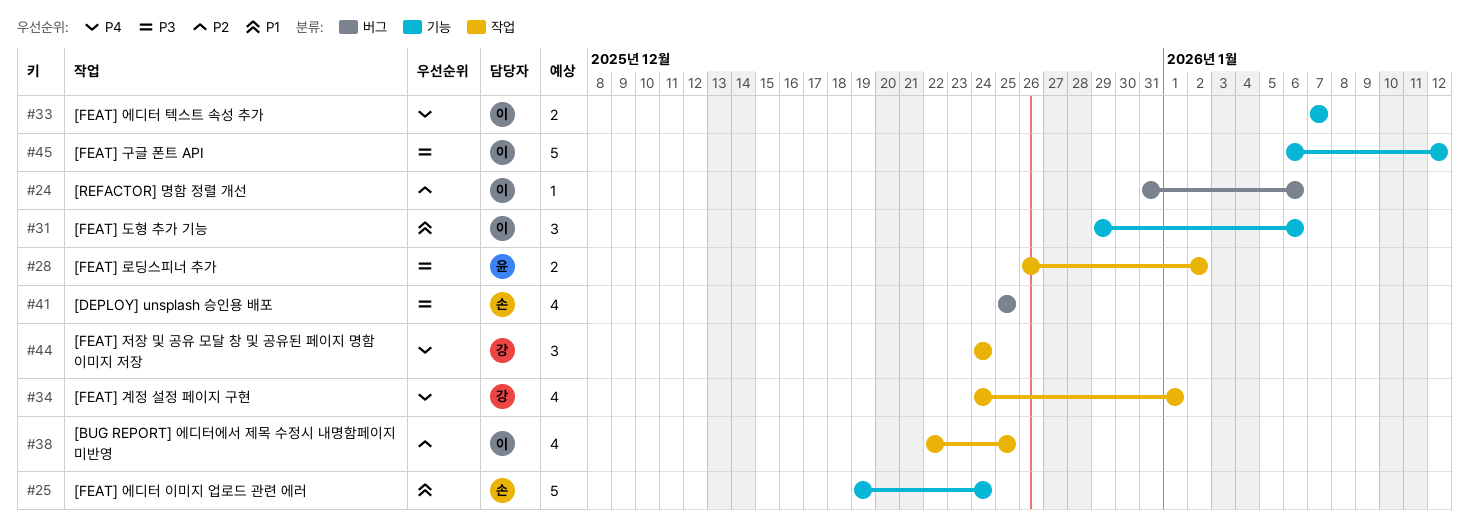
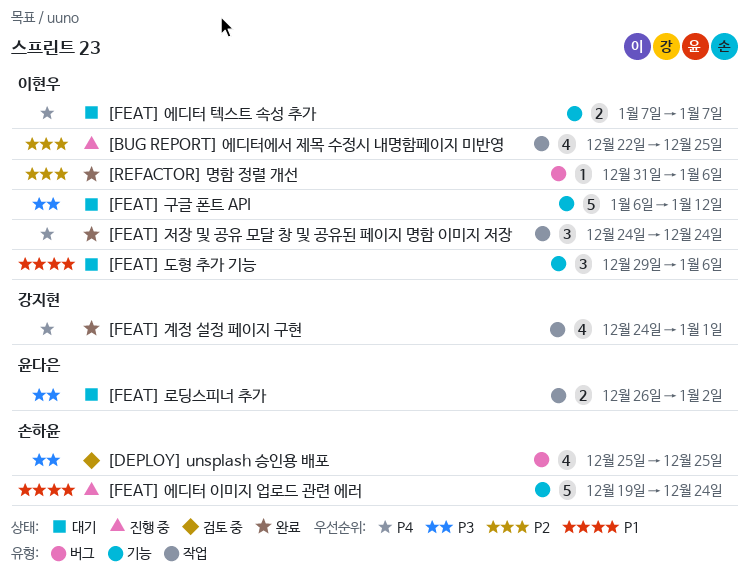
[FEAT] 저장 및 공유 모달 창 및 공유된 페이지 명함 이미지 저장, owner: 강지현 -> 이현우

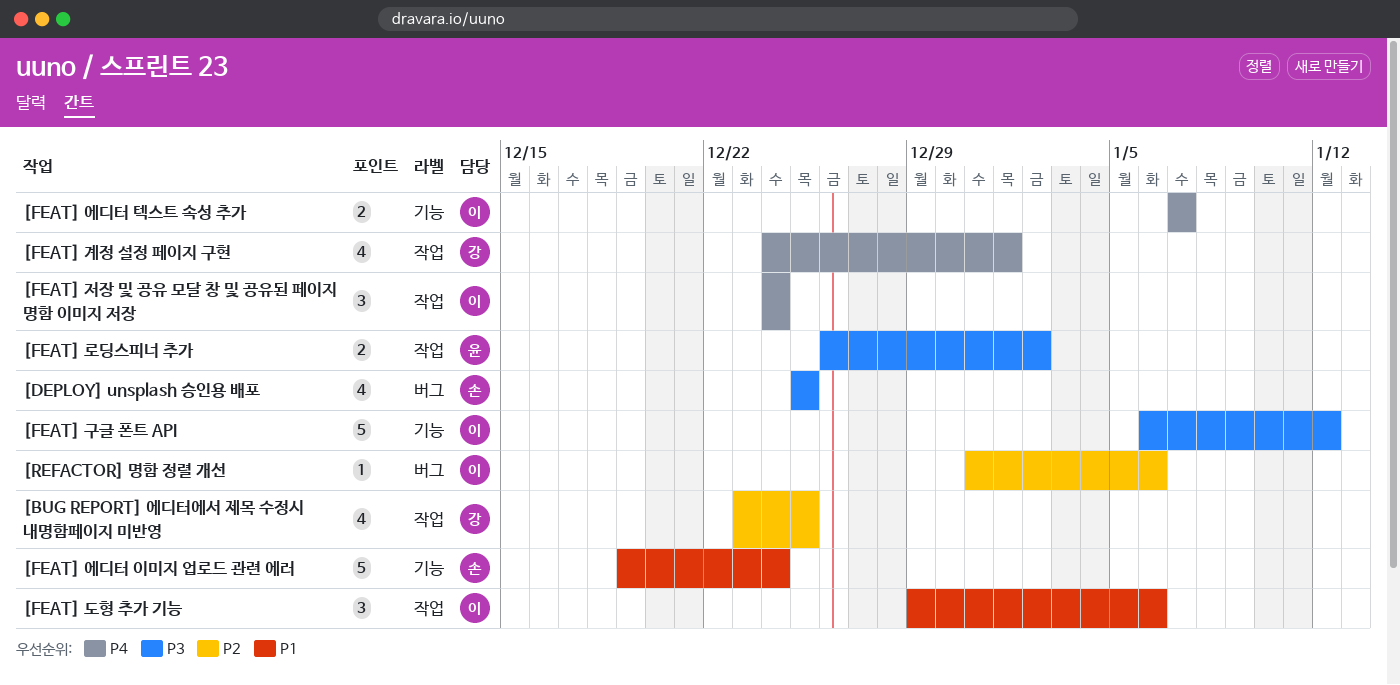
[BUG REPORT] 에디터에서 제목 수정시 내명함페이지 미반영, owner: 이현우 -> 강지현
[BUG REPORT] 에디터에서 제목 수정시 내명함페이지 미반영, start: Dec 22 -> Dec 23
[FEAT] 도형 추가 기능, label: 기능 -> 작업

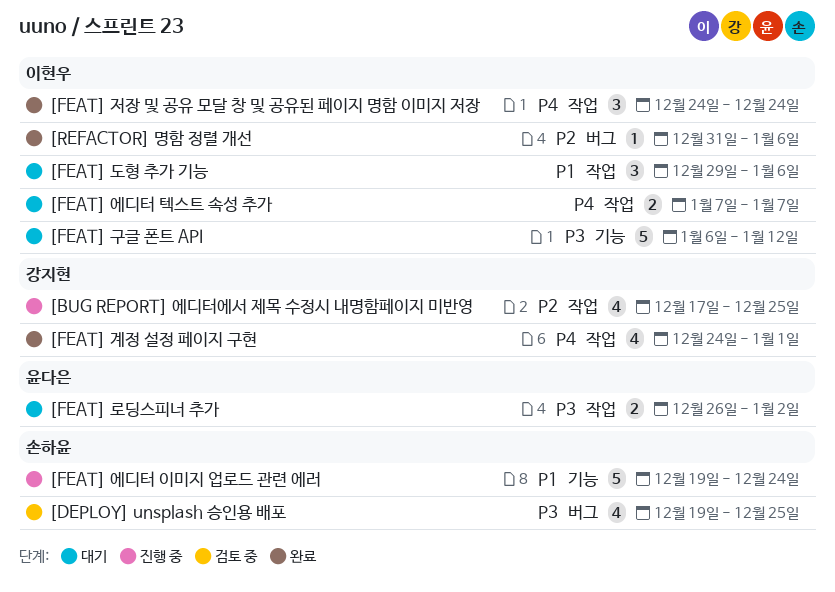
[BUG REPORT] 에디터에서 제목 수정시 내명함페이지 미반영, start: Dec 23 -> Dec 17
[DEPLOY] unsplash 승인용 배포, start: Dec 25 -> Dec 19
[FEAT] 에디터 텍스트 속성 추가, label: 기능 -> 작업

